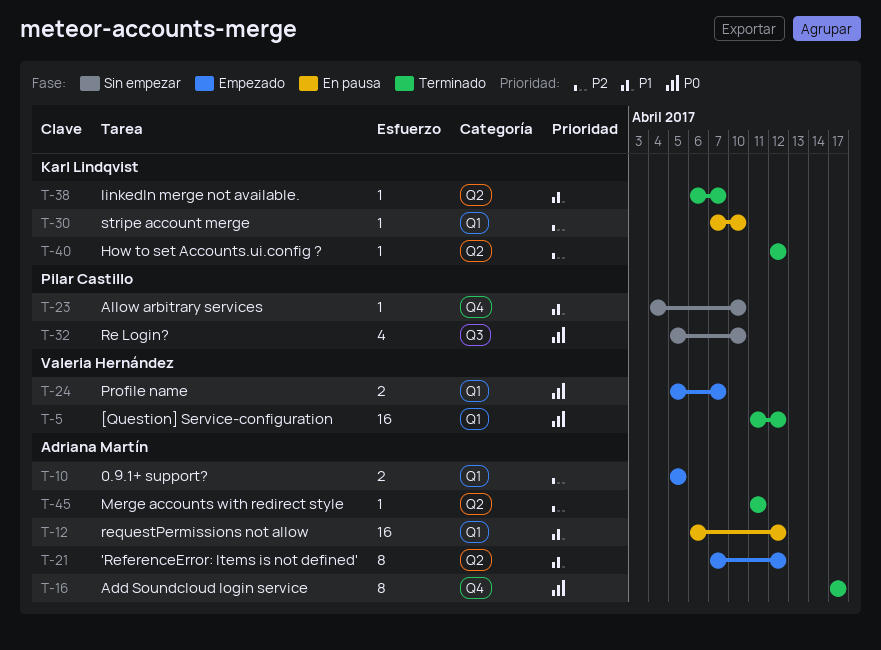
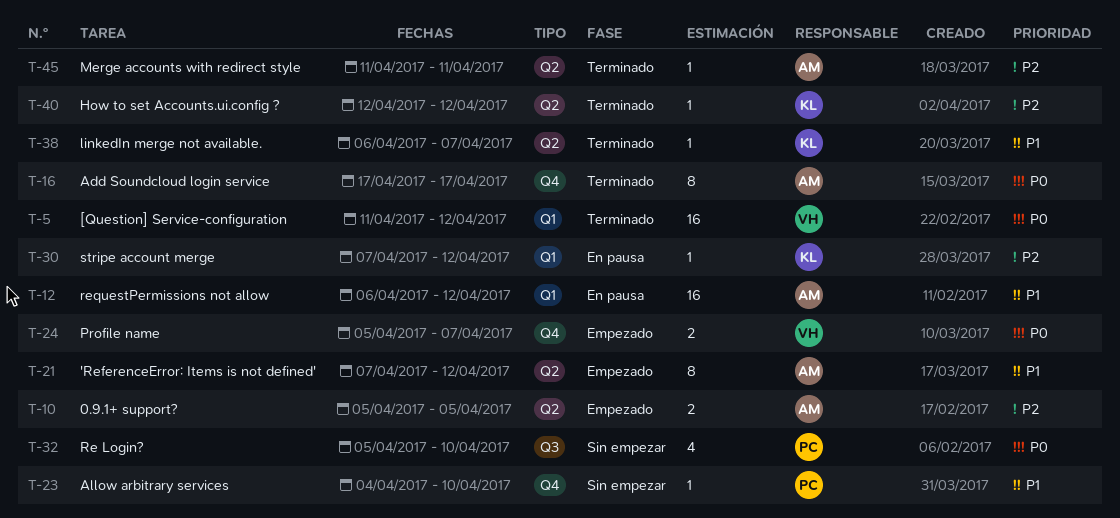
T-10, label: Q1 -> Q2
T-24, label: Q1 -> Q4
T-30, due: Apr 10 -> Apr 12

